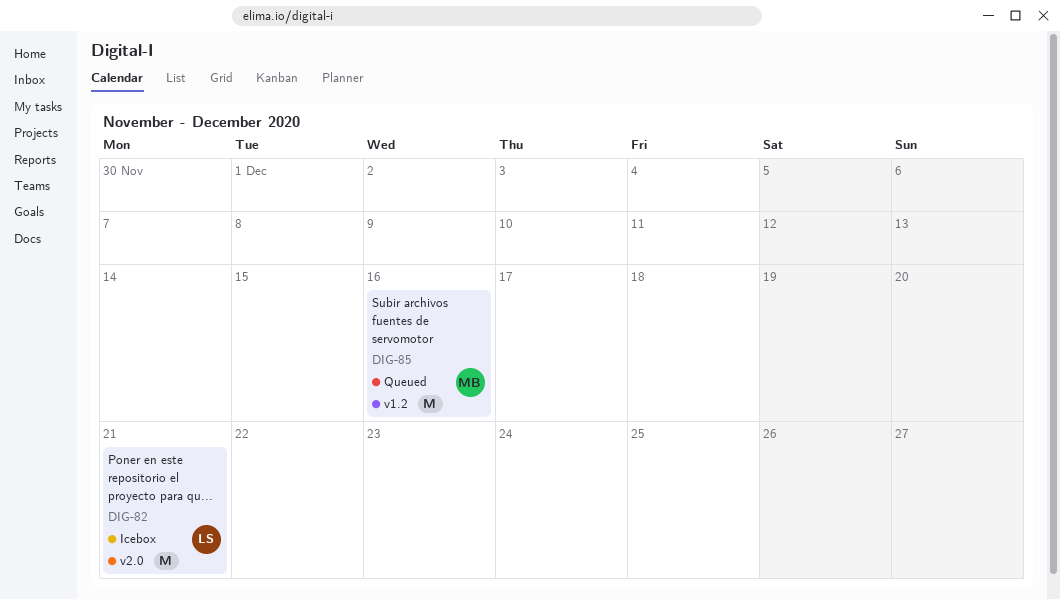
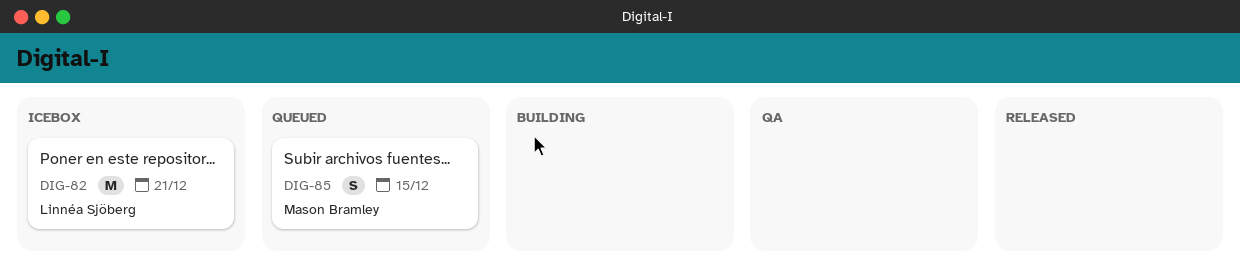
DIG-85, estimate: M -> S
DIG-85, due: Dec 16 -> Dec 15

